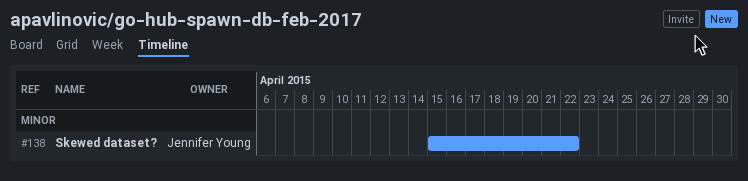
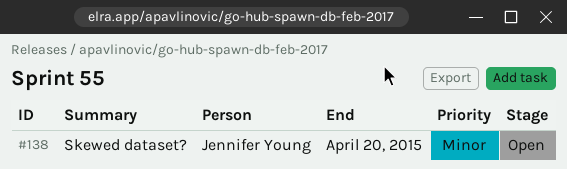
#138, due: Apr 22 -> Apr 20

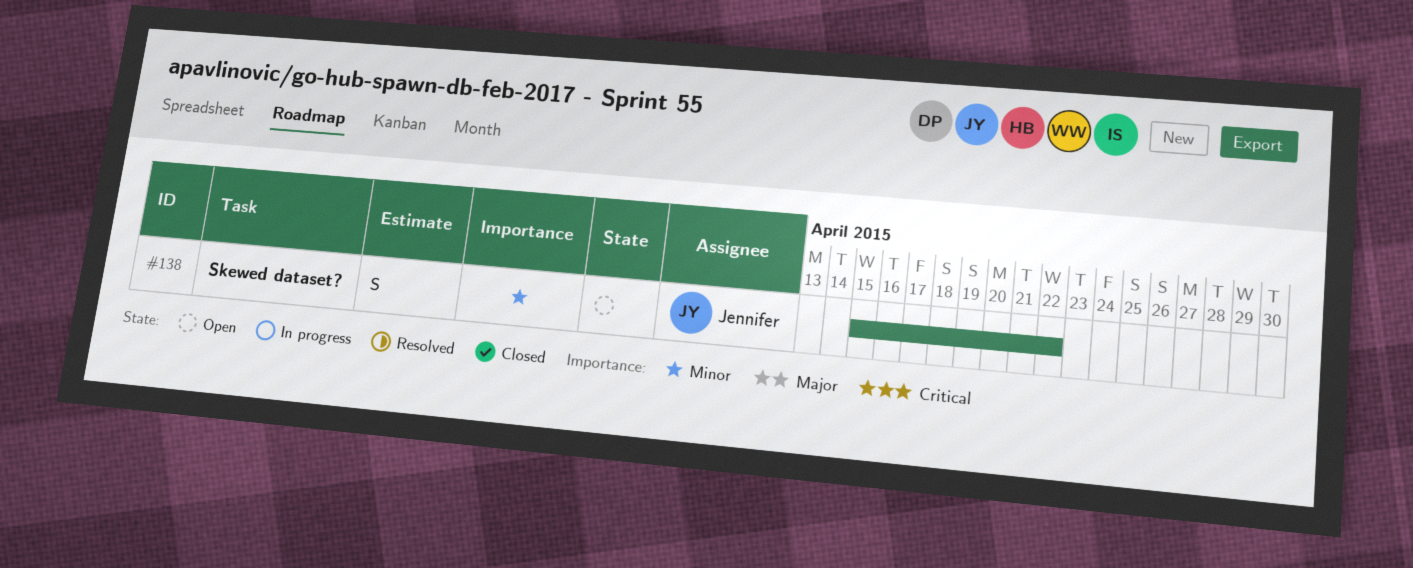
#138, due: Apr 20 -> Apr 22

